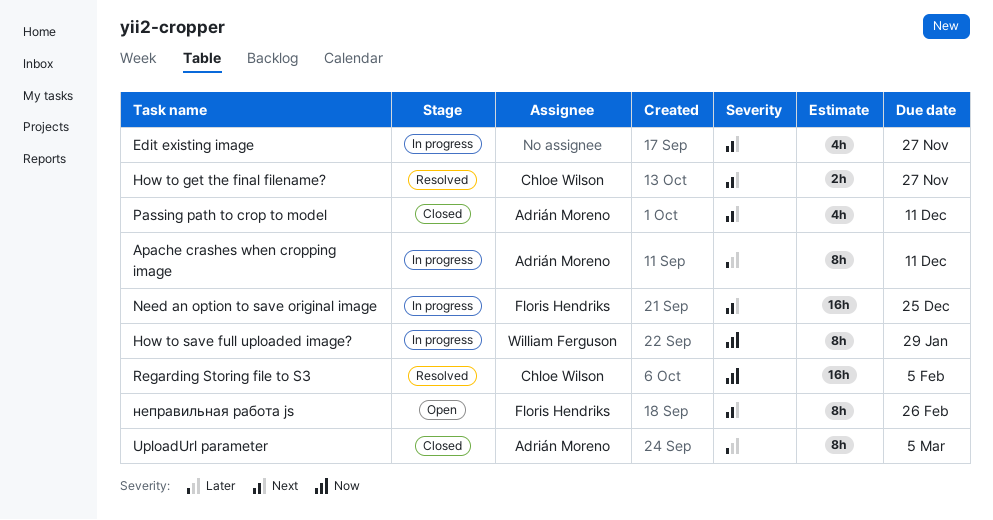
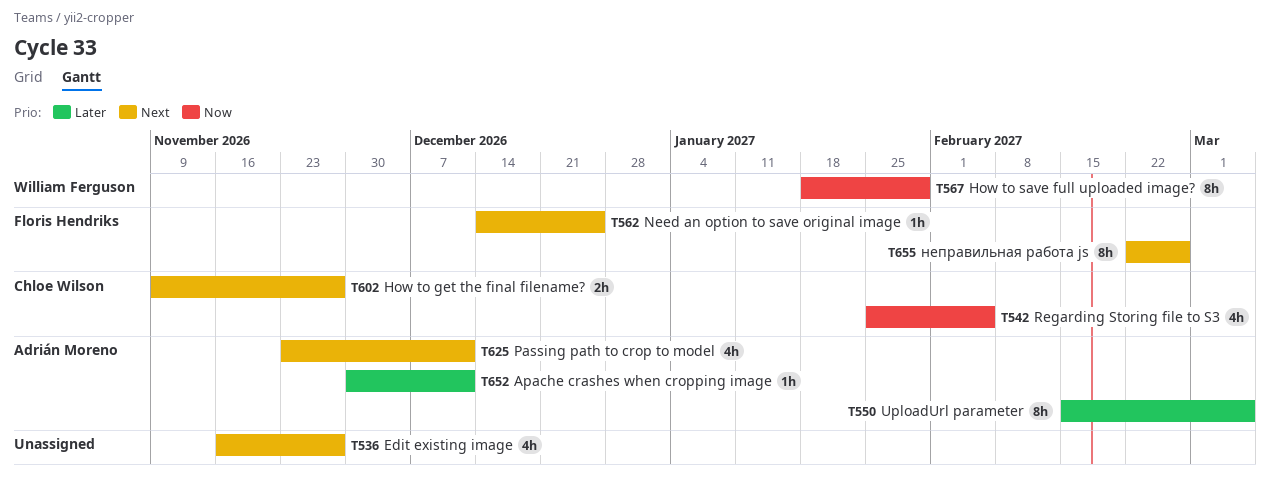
Apache crashes when cropping image, estimate: 8h -> 1h
Need an option to save original image, estimate: 16h -> 1h
Regarding Storing file to S3, estimate: 16h -> 4h

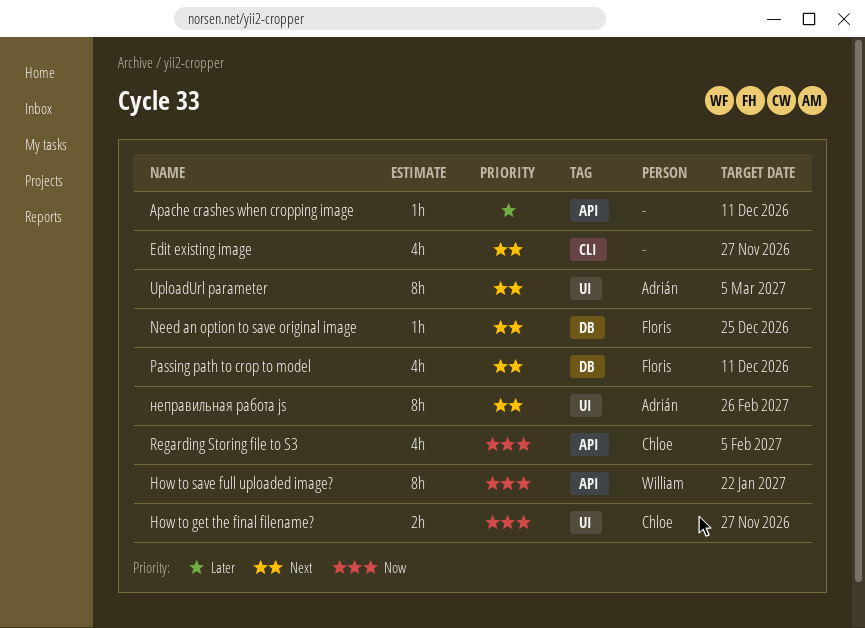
Apache crashes when cropping image, owner: Adrián Moreno -> none
How to get the final filename?, priority: Next -> Now
How to save full uploaded image?, due: Jan 29 -> Jan 22
Passing path to crop to model, owner: Adrián Moreno -> Floris Hendriks
UploadUrl parameter, priority: Later -> Next
неправильная работа js, owner: Floris Hendriks -> Adrián Moreno

